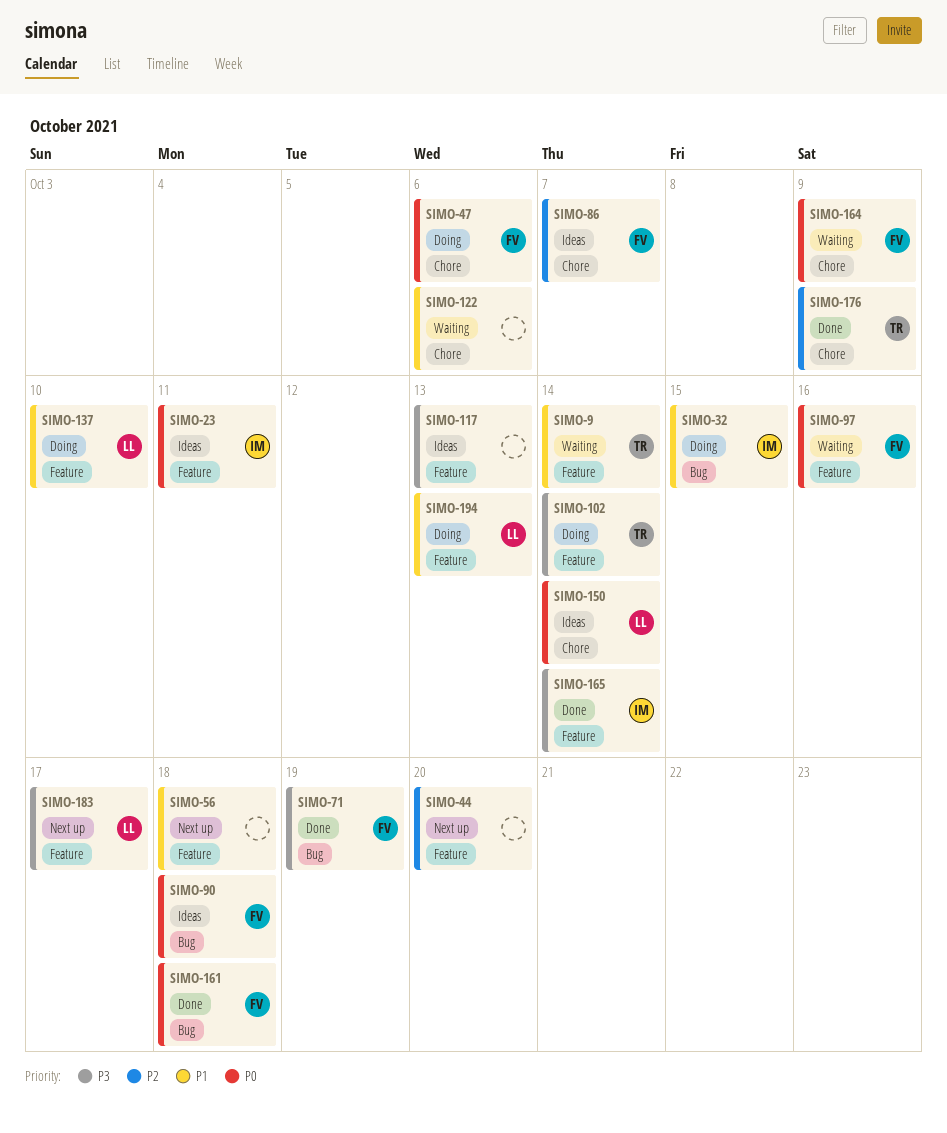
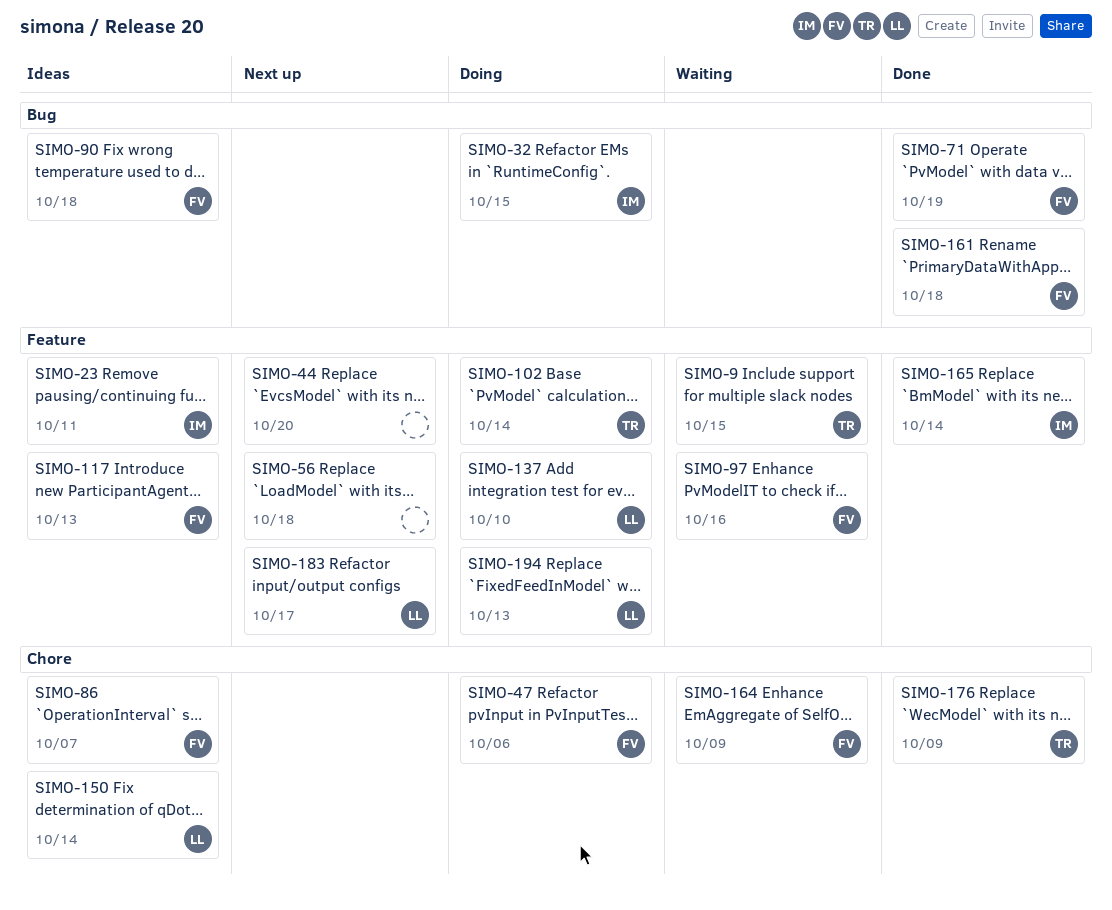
SIMO-9, due: Oct 14 -> Oct 15
SIMO-117, owner: none -> FV
SIMO-122: present -> none

